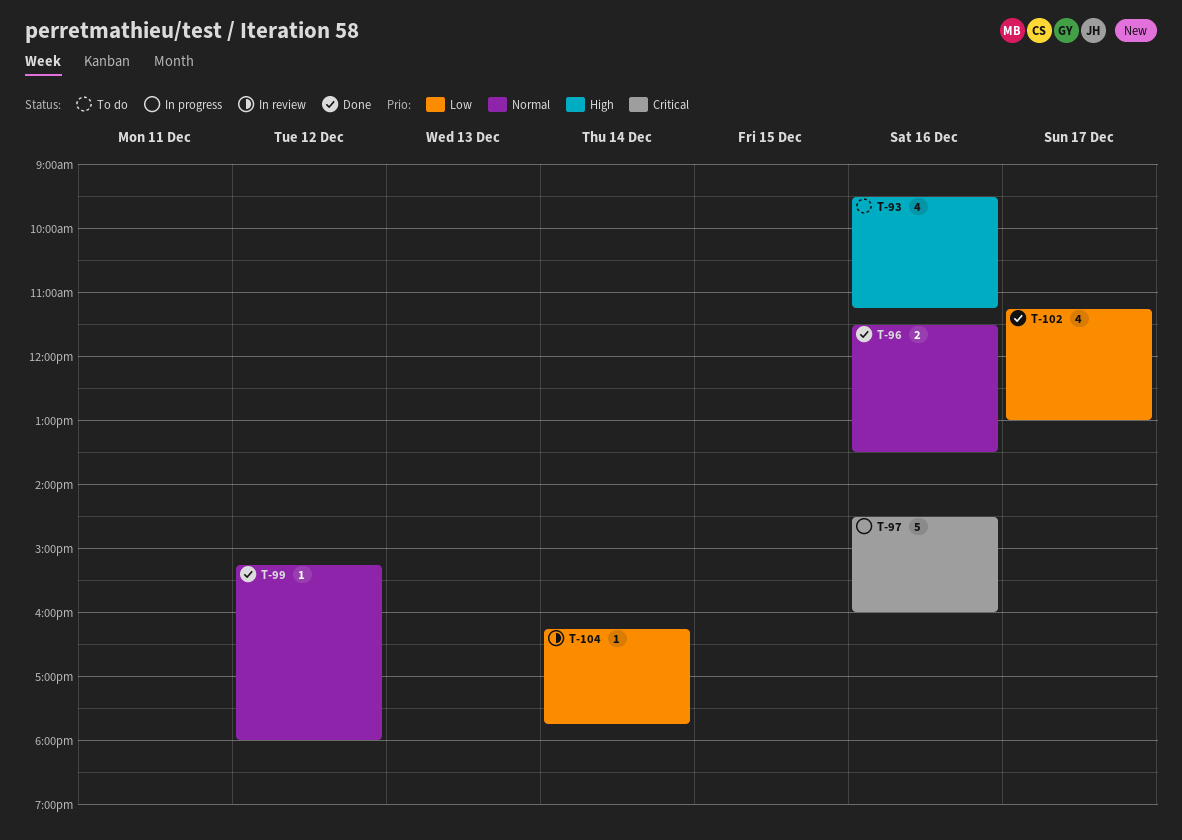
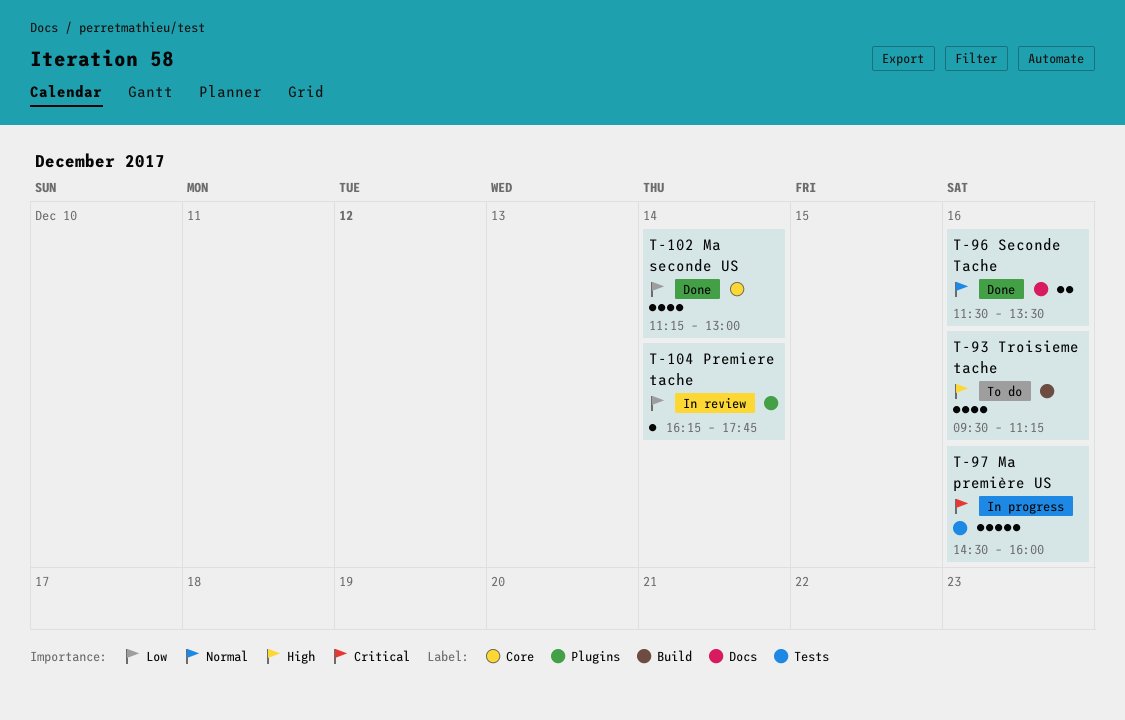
T-99: present -> none
T-102, day: Dec 17 -> Dec 14

